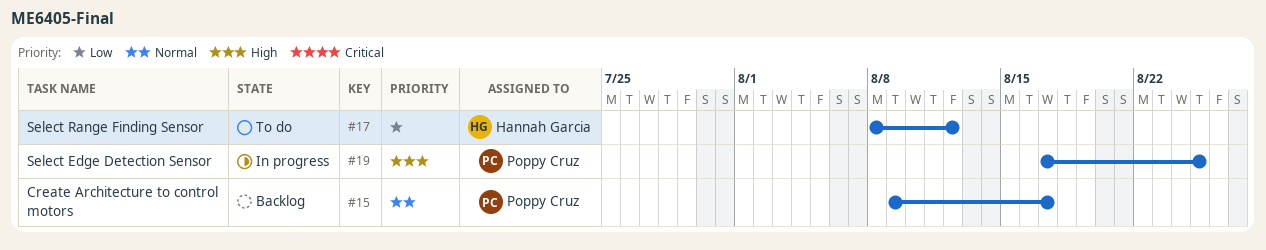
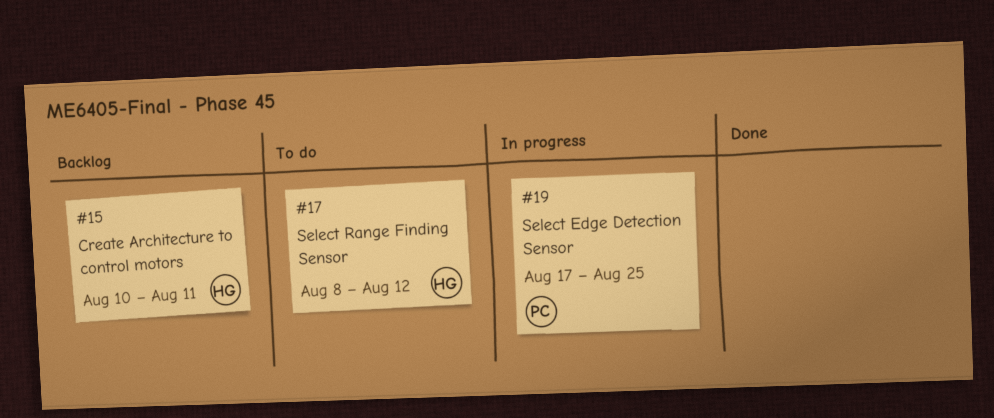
#15, owner: Poppy Cruz -> Hannah Garcia
#15, start: Aug 9 -> Aug 10
#15, due: Aug 17 -> Aug 11

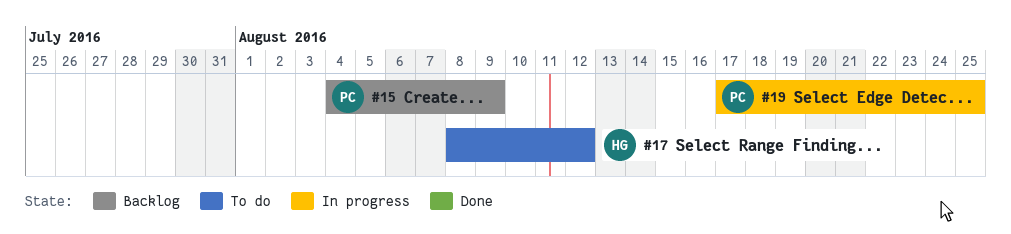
#15, owner: HG -> PC
#15, start: Aug 10 -> Aug 4
#15, due: Aug 11 -> Aug 9

